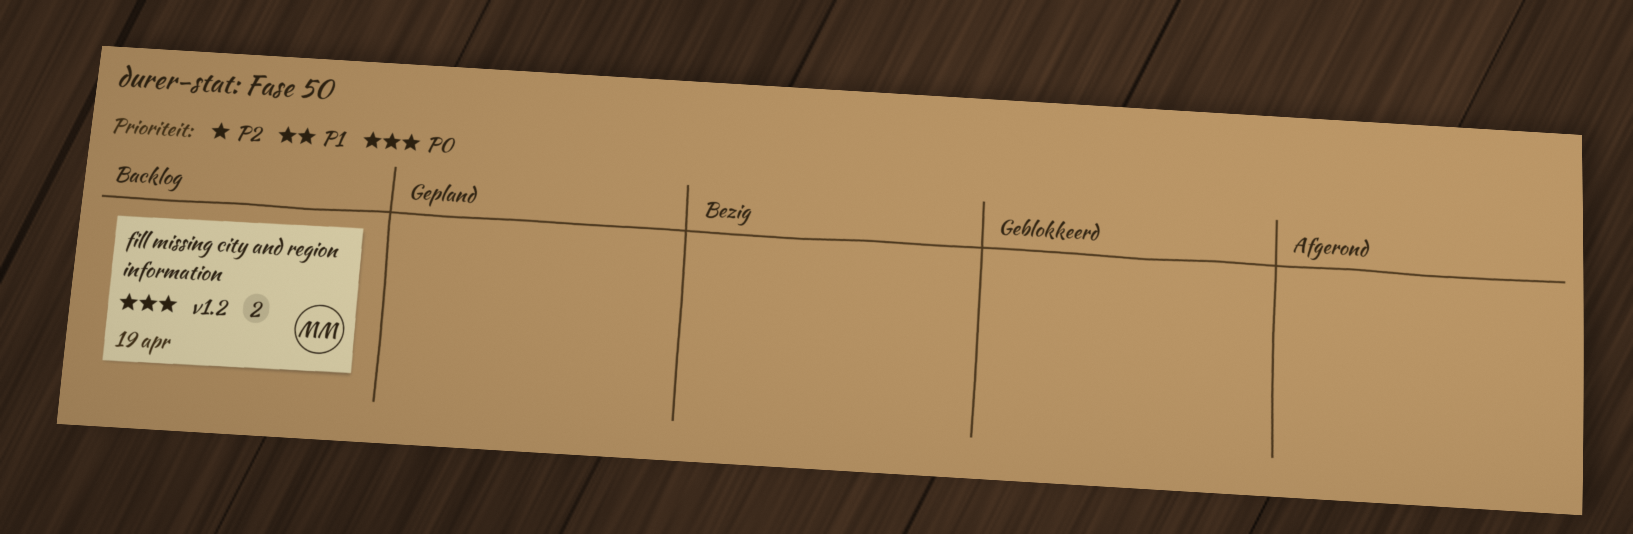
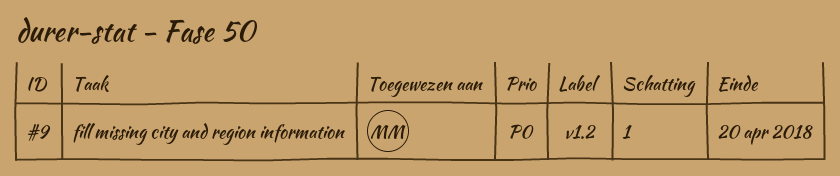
fill missing city and region information, estimate: 2 -> 1
fill missing city and region information, due: Apr 19 -> Apr 20

